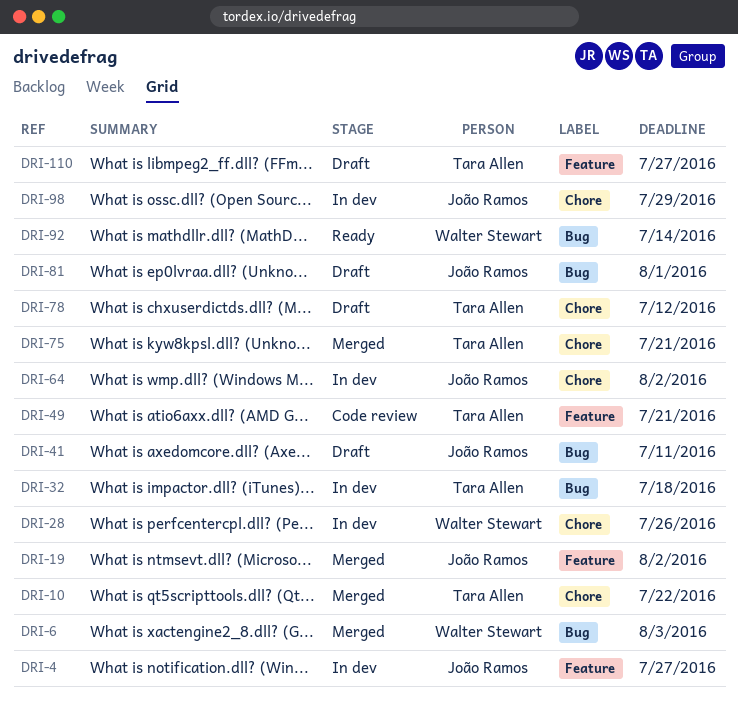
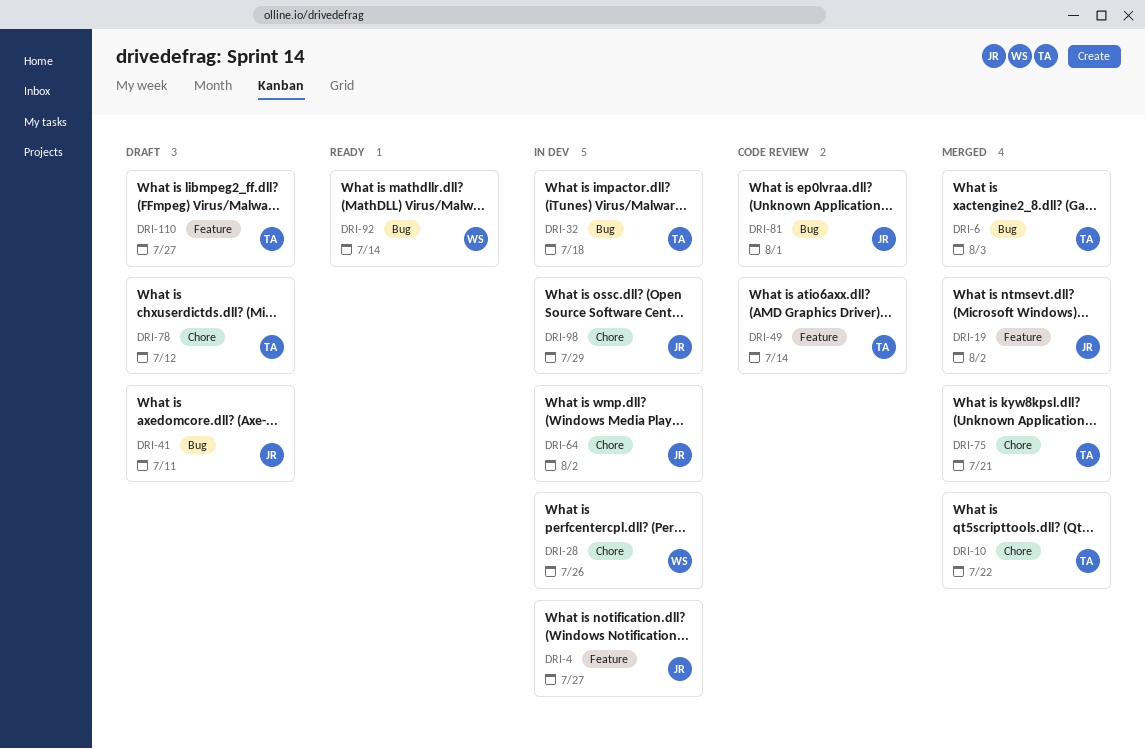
DRI-6, owner: Walter Stewart -> Tara Allen
DRI-49, due: Jul 21 -> Jul 14
DRI-81, status: Draft -> Code review

